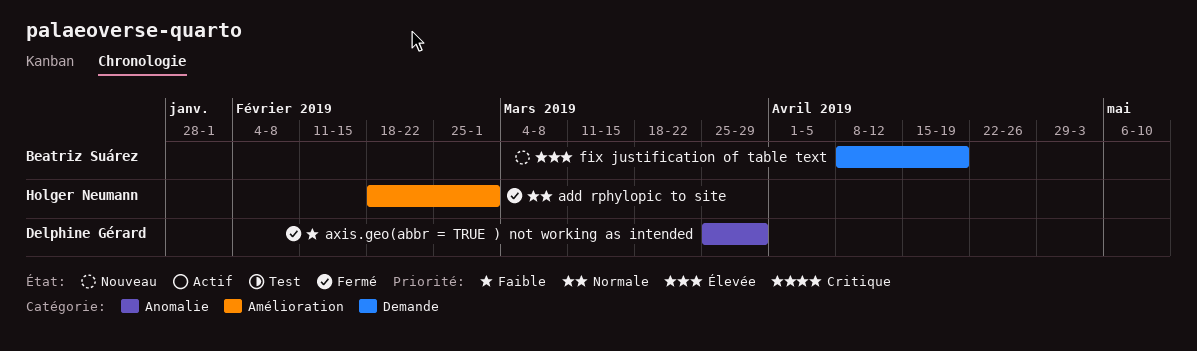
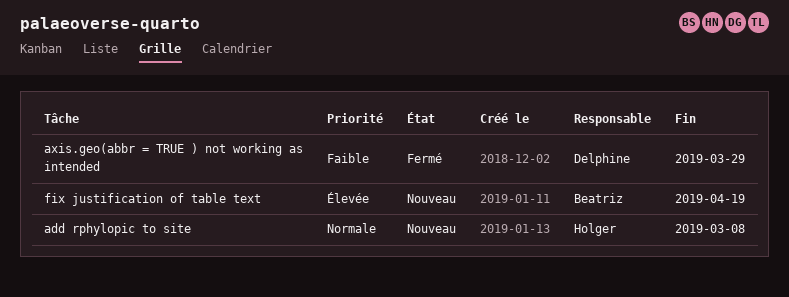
add rphylopic to site, status: Fermé -> Nouveau
add rphylopic to site, due: Mar 1 -> Mar 8

